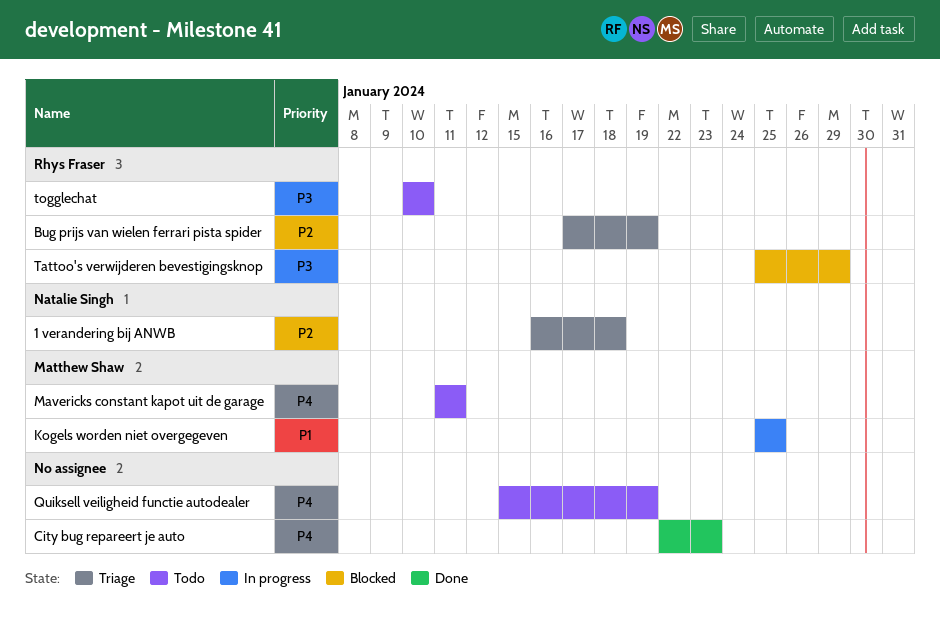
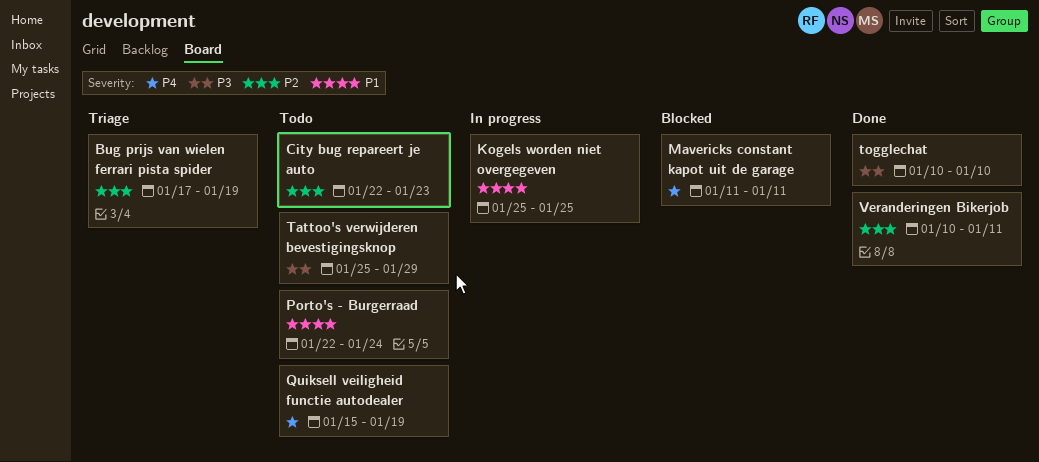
1 verandering bij ANWB: present -> none
City bug repareert je auto, status: Done -> Todo
City bug repareert je auto, priority: P4 -> P2
Mavericks constant kapot uit de garage, status: Todo -> Blocked
Porto's - Burgerraad: none -> present
Tattoo's verwijderen bevestigingsknop, status: Blocked -> Todo
togglechat, status: Todo -> Done
Veranderingen Bikerjob: none -> present

